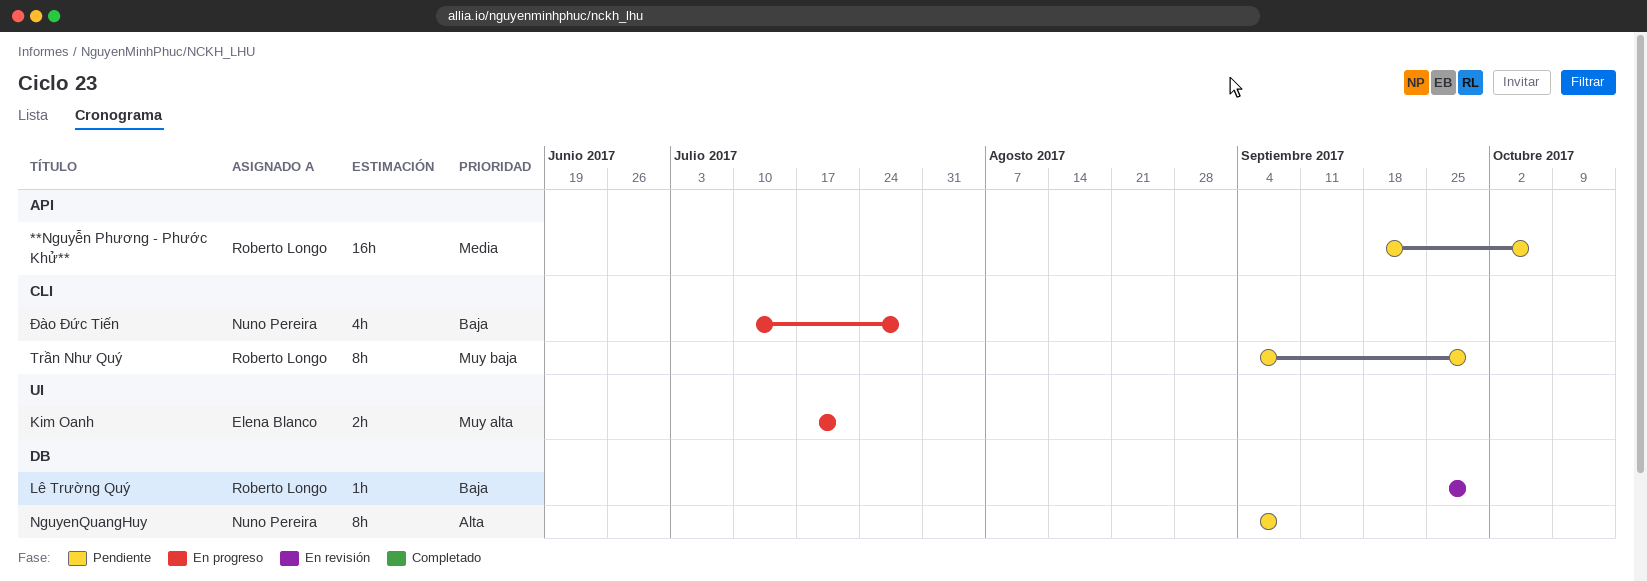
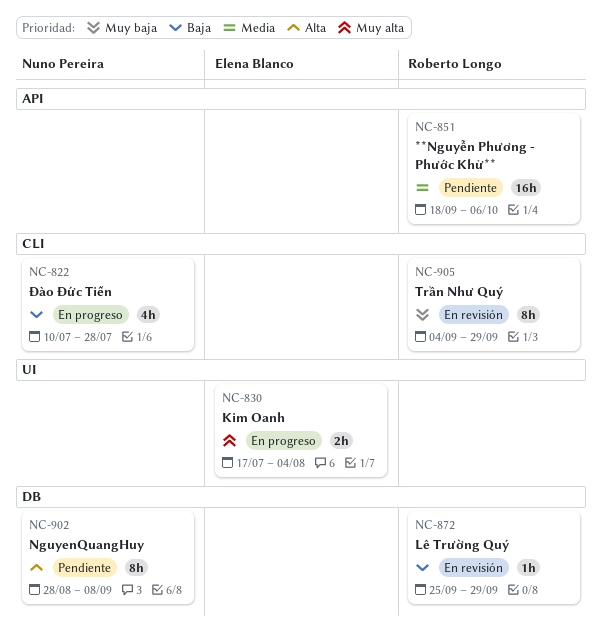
Kim Oanh, due: Jul 21 -> Aug 4
NguyenQuangHuy, start: Sep 4 -> Aug 28
Trần Như Quý, status: Pendiente -> En revisión

